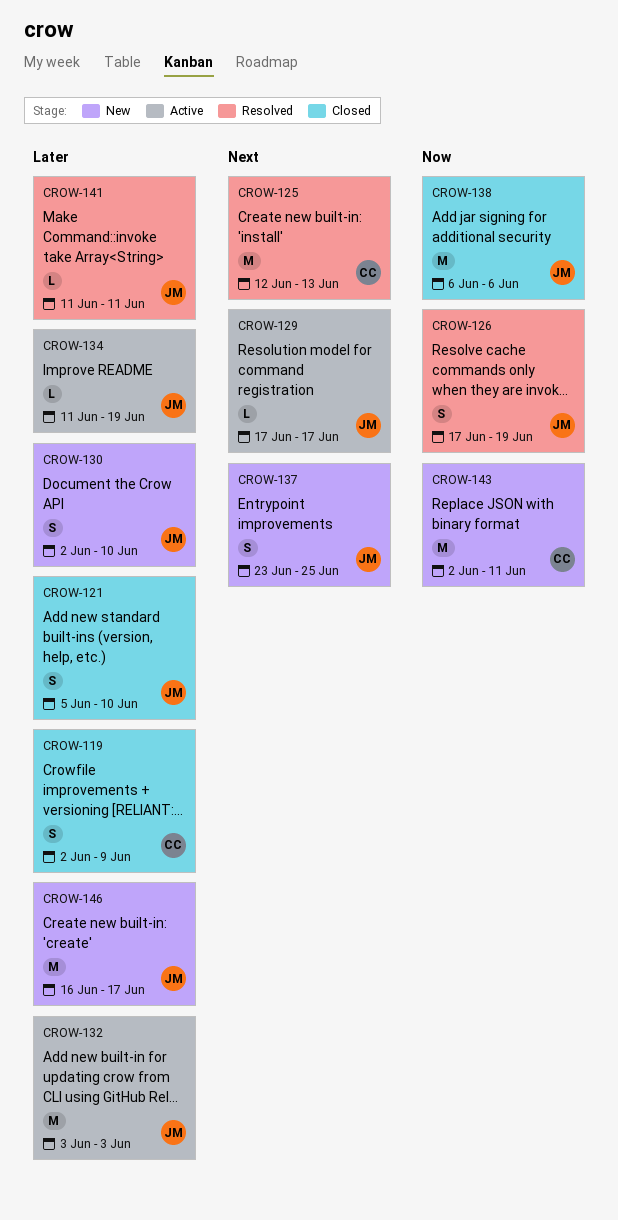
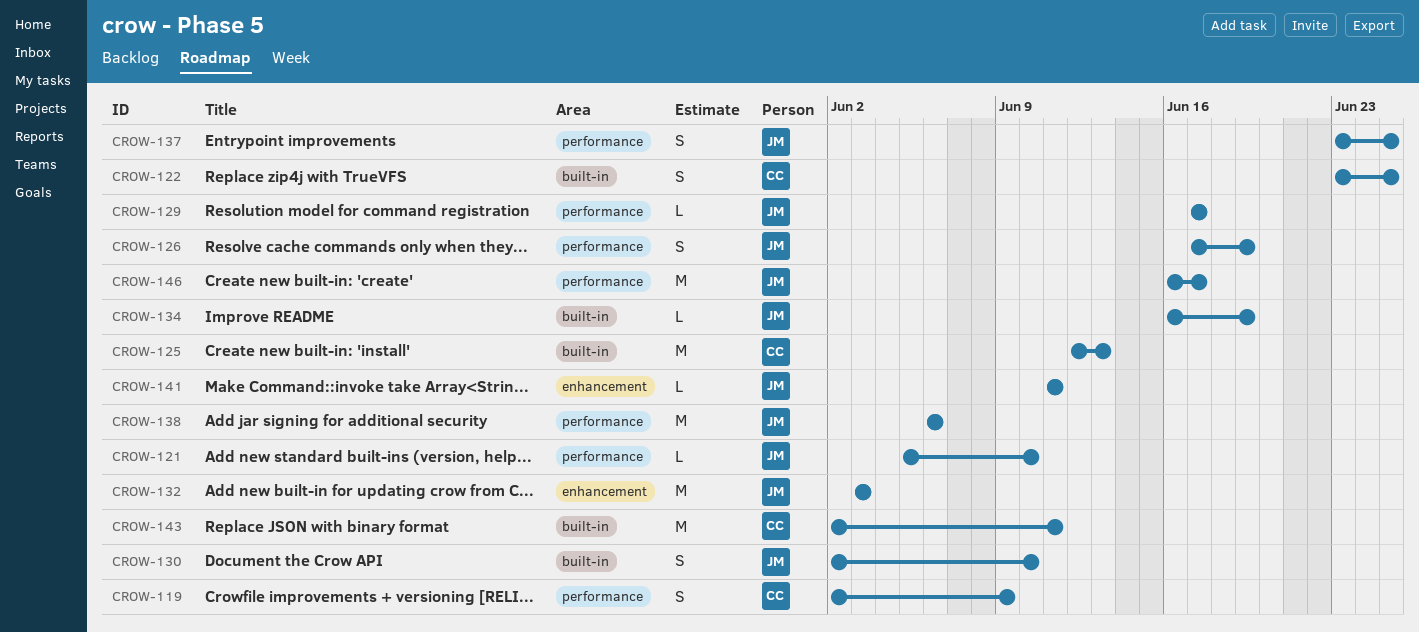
CROW-121, estimate: S -> L
CROW-122: none -> present
CROW-134, start: Jun 11 -> Jun 16

